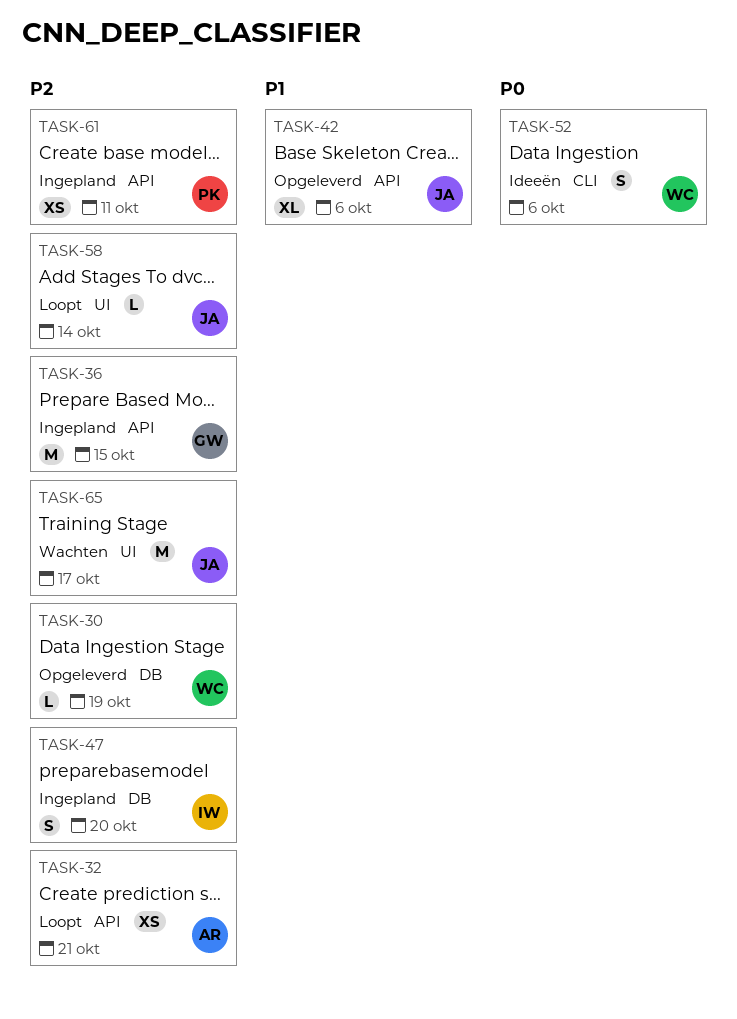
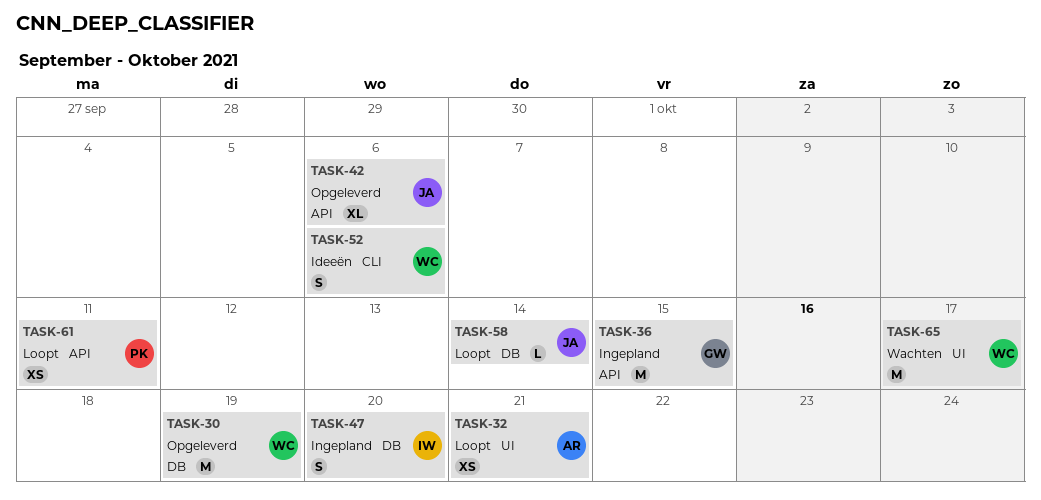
TASK-30, estimate: L -> M
TASK-32, label: API -> UI
TASK-58, label: UI -> DB
TASK-61, status: Ingepland -> Loopt
TASK-65, owner: JA -> WC

